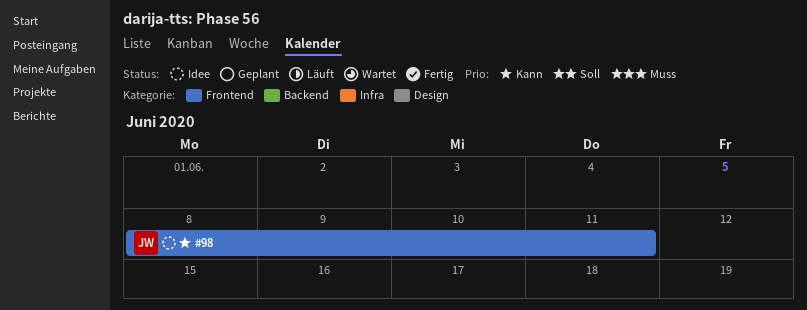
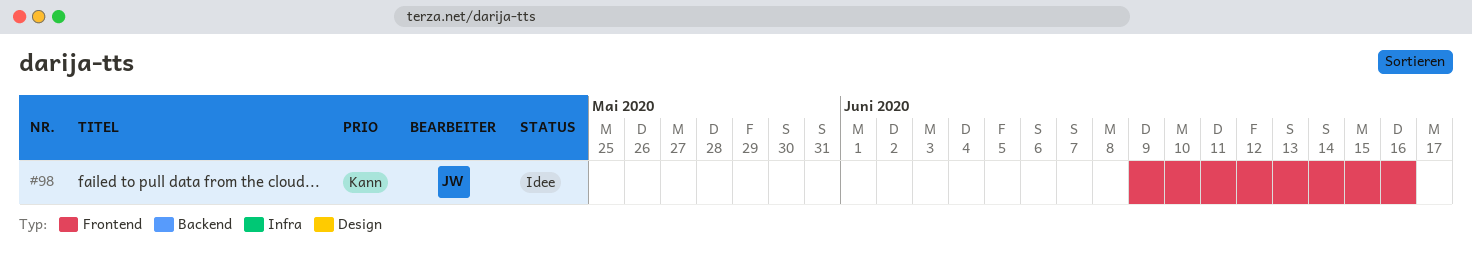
#98, start: Jun 8 -> Jun 9
#98, due: Jun 11 -> Jun 16

